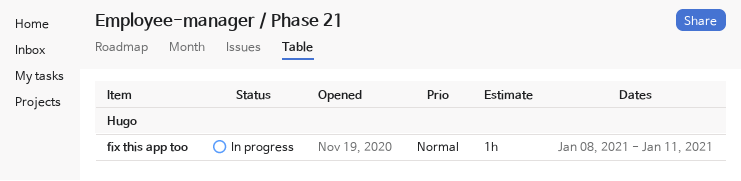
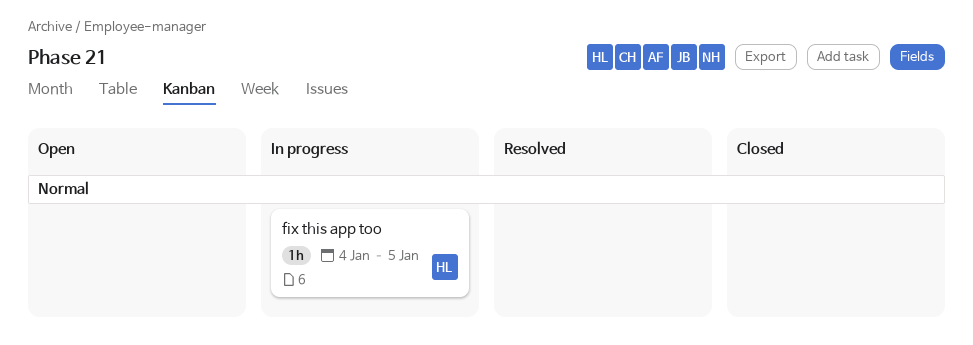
fix this app too, start: Jan 8 -> Jan 4
fix this app too, due: Jan 11 -> Jan 5

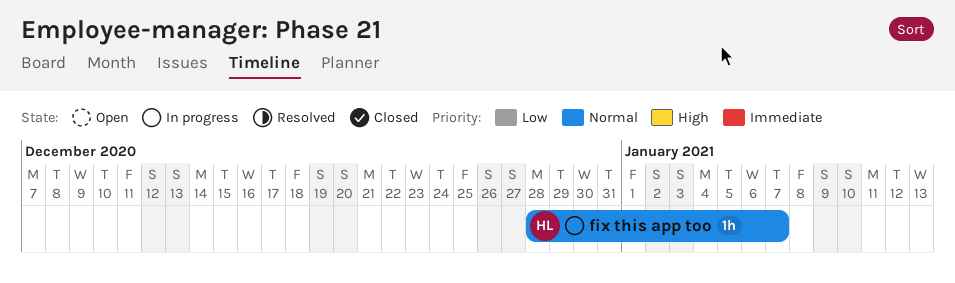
fix this app too, start: Jan 4 -> Dec 28
fix this app too, due: Jan 5 -> Jan 7

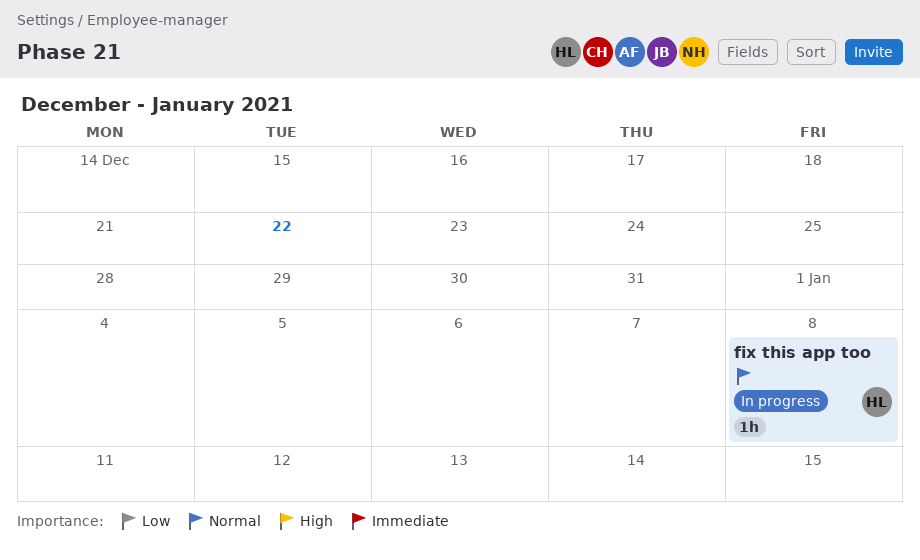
fix this app too, due: Jan 7 -> Jan 8

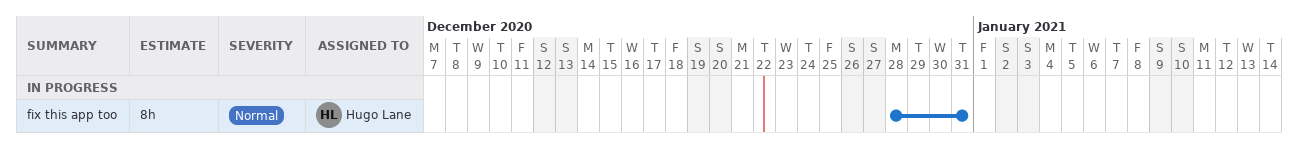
fix this app too, estimate: 1h -> 8h
fix this app too, due: Jan 8 -> Dec 31

